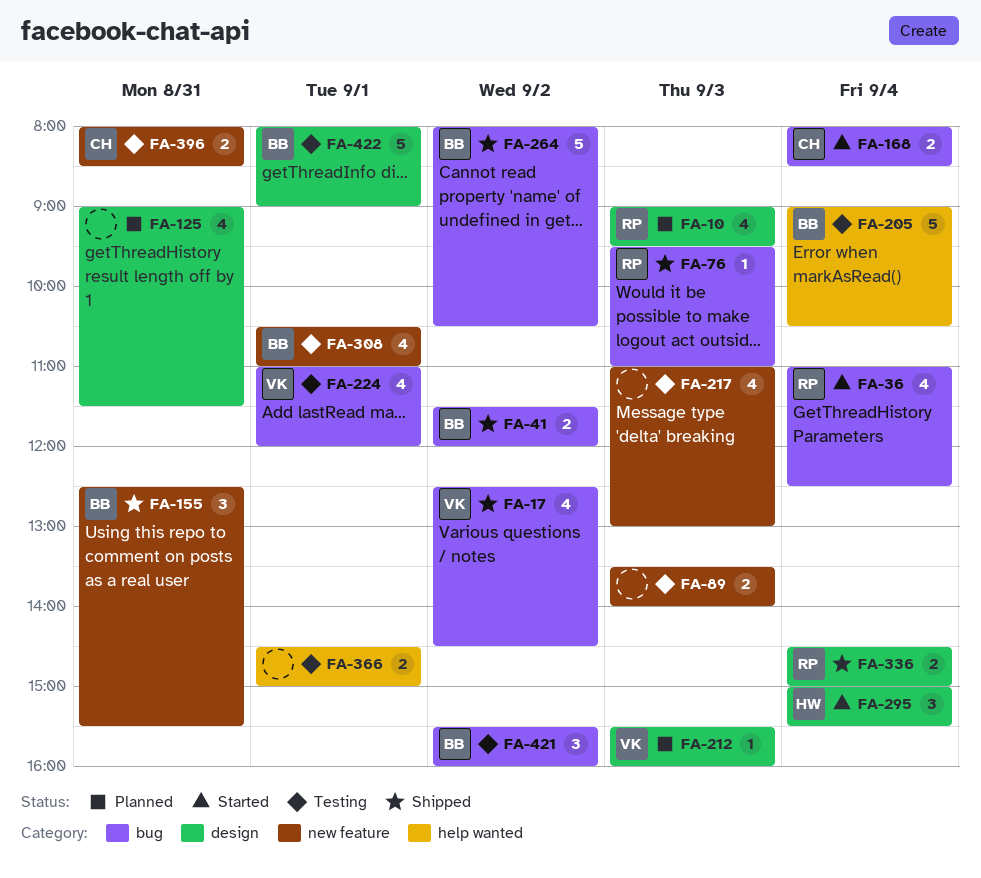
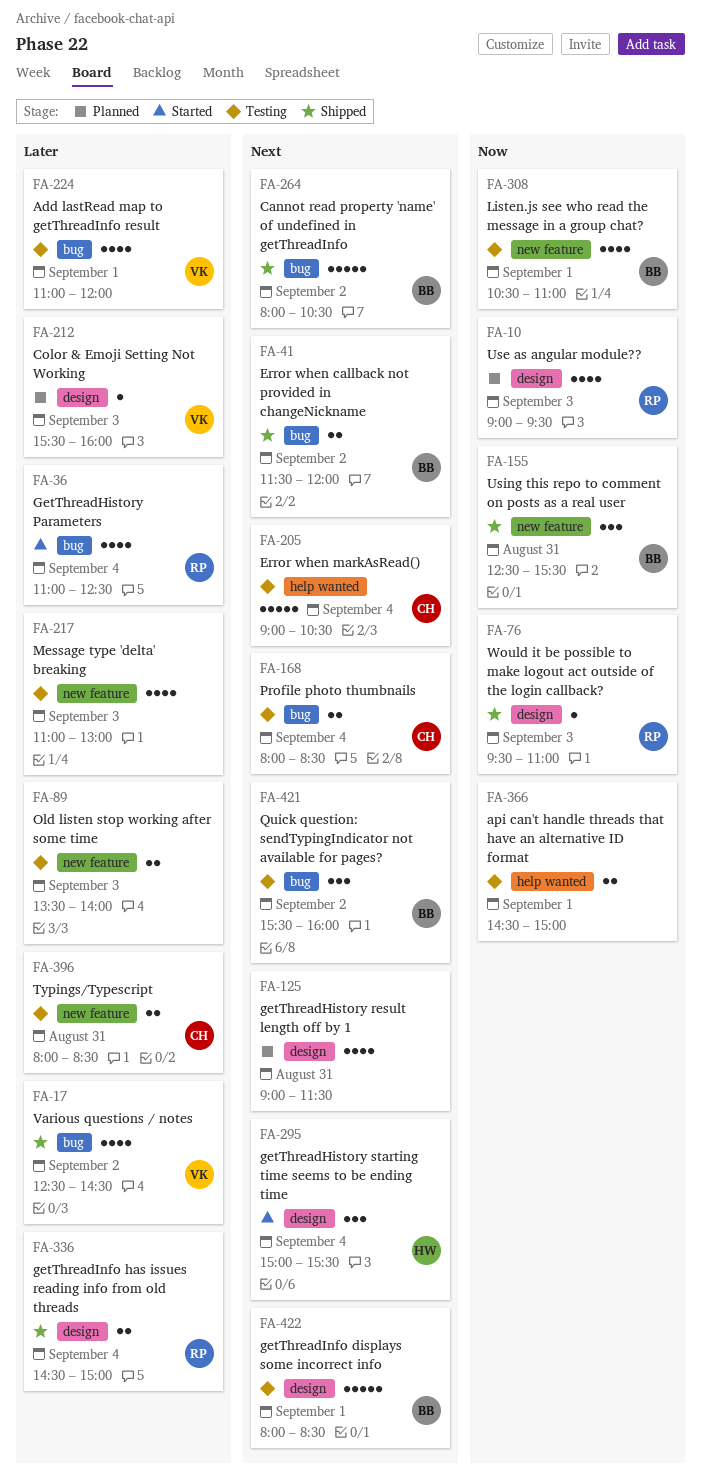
FA-76, label: bug -> design
FA-168, status: Started -> Testing
FA-205, owner: BB -> CH
FA-422, ends: 09:00 -> 08:30

